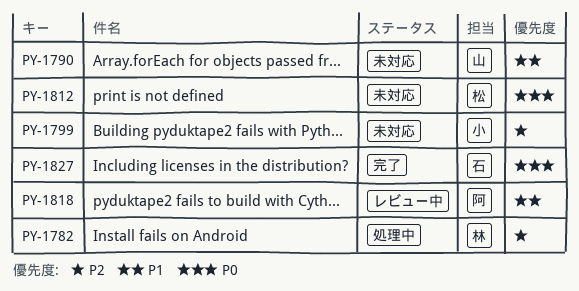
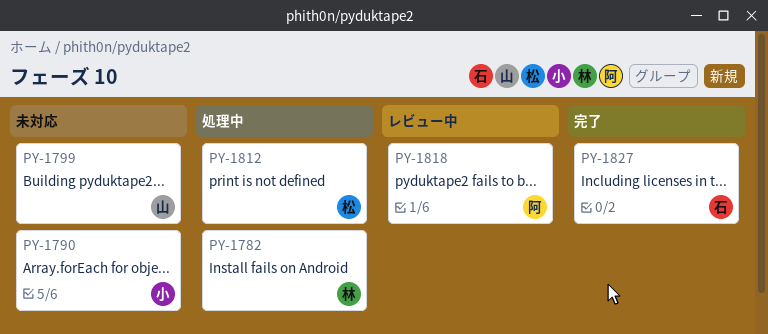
PY-1790, owner: 山 -> 小
PY-1799, owner: 小 -> 山
PY-1812, status: 未対応 -> 処理中

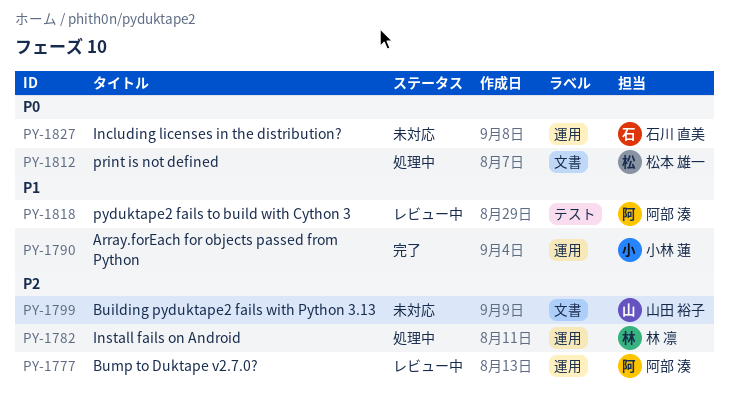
PY-1777: none -> present
PY-1790, status: 未対応 -> 完了
PY-1827, status: 完了 -> 未対応

